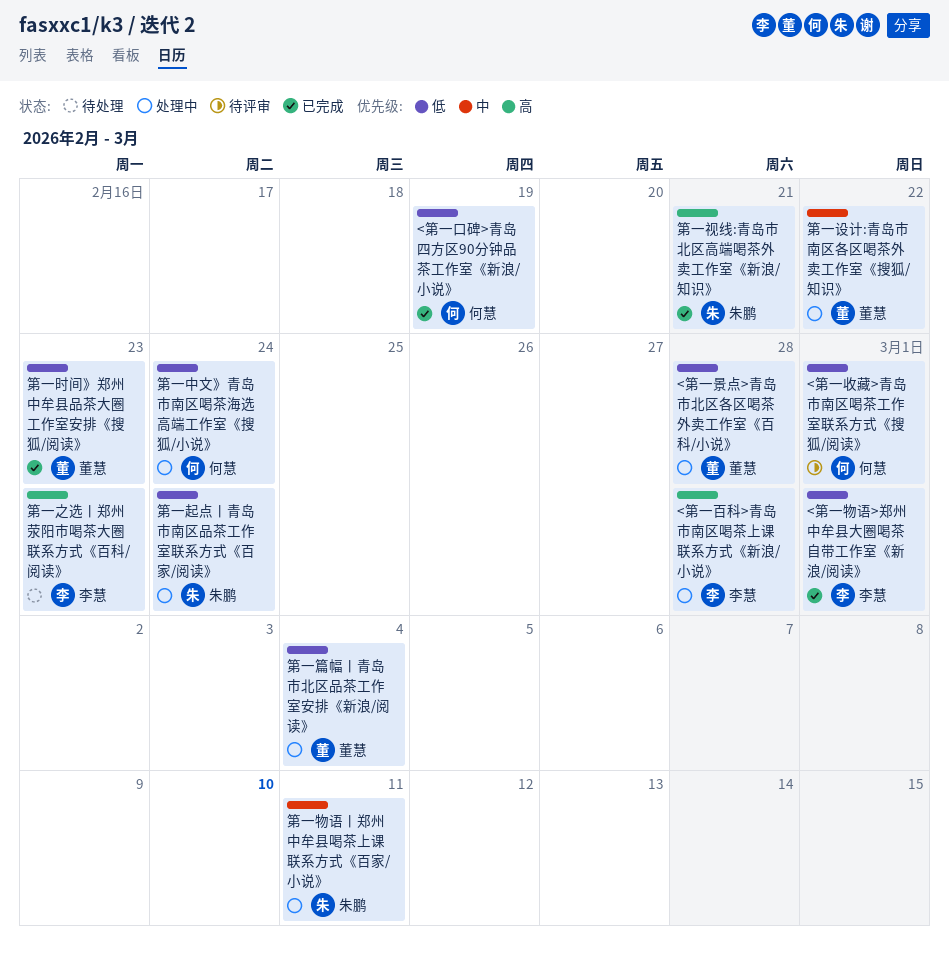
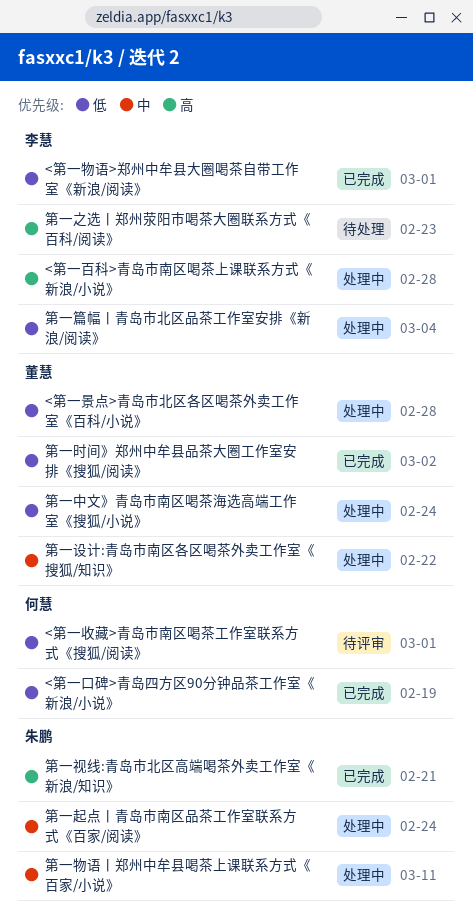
第一中文》青岛市南区喝茶海选高端工作室《搜狐/小说》, owner: 何慧 -> 董慧
第一时间》郑州中牟县品茶大圈工作室安排《搜狐/阅读》, due: Feb 23 -> Mar 2
第一篇幅丨青岛市北区品茶工作室安排《新浪/阅读》, owner: 董慧 -> 李慧
第一起点丨青岛市南区品茶工作室联系方式《百家/阅读》, priority: 低 -> 中

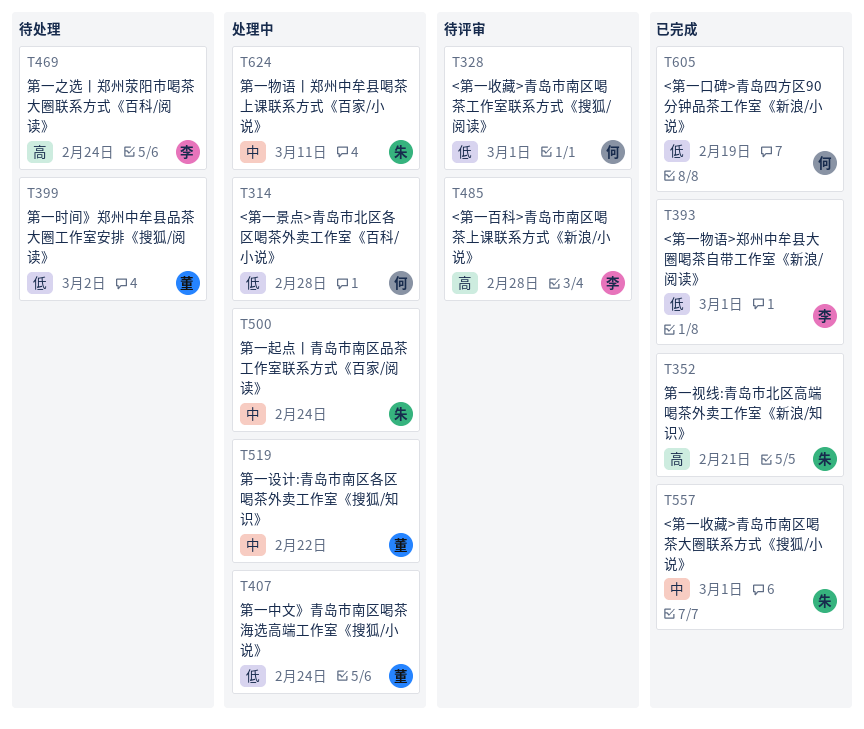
<第一收藏>青岛市南区喝茶大圈联系方式《搜狐/小说》: none -> present
<第一景点>青岛市北区各区喝茶外卖工作室《百科/小说》, owner: 董慧 -> 何慧
<第一百科>青岛市南区喝茶上课联系方式《新浪/小说》, status: 处理中 -> 待评审
第一之选丨郑州荥阳市喝茶大圈联系方式《百科/阅读》, due: Feb 23 -> Feb 24
第一时间》郑州中牟县品茶大圈工作室安排《搜狐/阅读》, status: 已完成 -> 待处理
第一篇幅丨青岛市北区品茶工作室安排《新浪/阅读》: present -> none

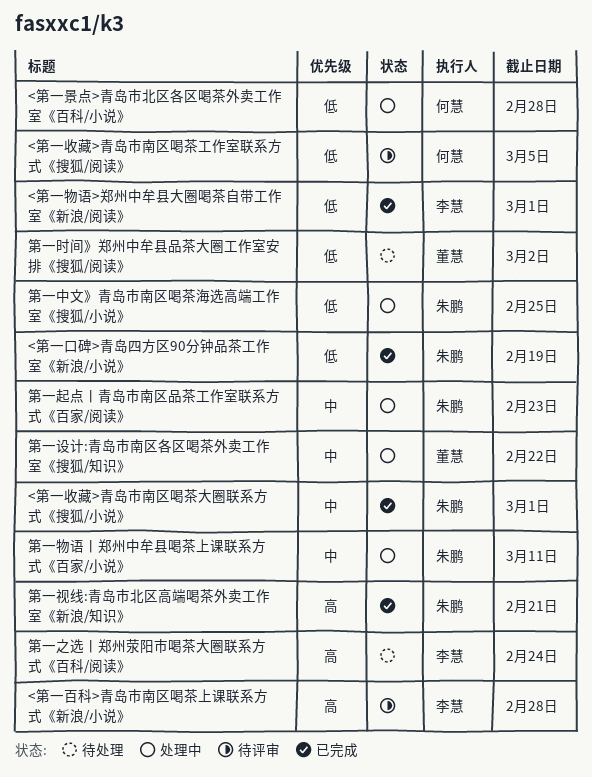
<第一口碑>青岛四方区90分钟品茶工作室《新浪/小说》, owner: 何慧 -> 朱鹏
<第一收藏>青岛市南区喝茶工作室联系方式《搜狐/阅读》, due: Mar 1 -> Mar 5
第一中文》青岛市南区喝茶海选高端工作室《搜狐/小说》, owner: 董慧 -> 朱鹏
第一中文》青岛市南区喝茶海选高端工作室《搜狐/小说》, due: Feb 24 -> Feb 25
第一起点丨青岛市南区品茶工作室联系方式《百家/阅读》, due: Feb 24 -> Feb 23

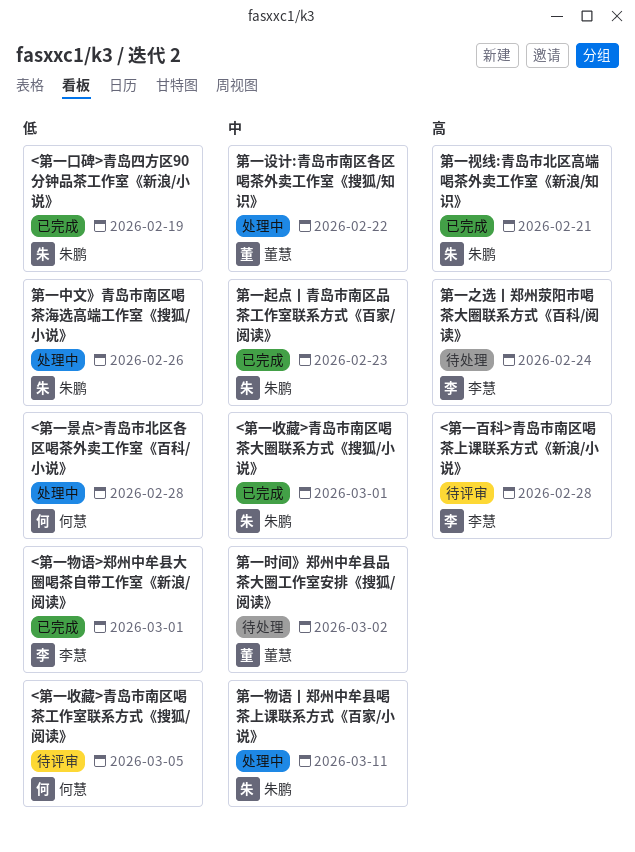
第一中文》青岛市南区喝茶海选高端工作室《搜狐/小说》, due: Feb 25 -> Feb 26
第一时间》郑州中牟县品茶大圈工作室安排《搜狐/阅读》, priority: 低 -> 中
第一起点丨青岛市南区品茶工作室联系方式《百家/阅读》, status: 处理中 -> 已完成

